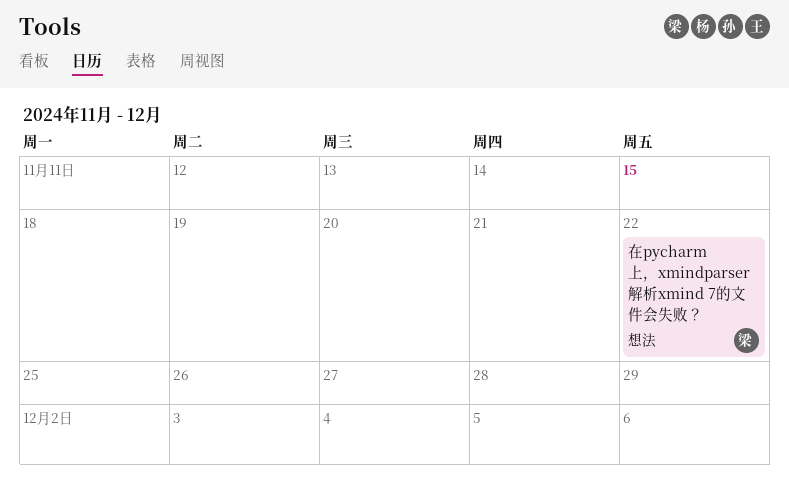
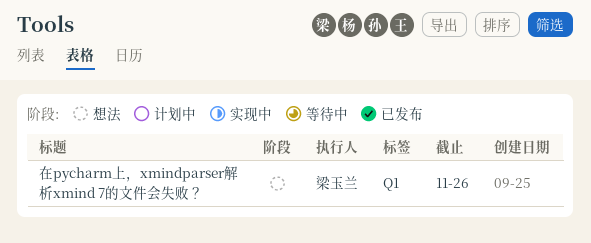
在pycharm上，xmindparser解析xmind 7的文件会失败？, due: Nov 22 -> Nov 26

